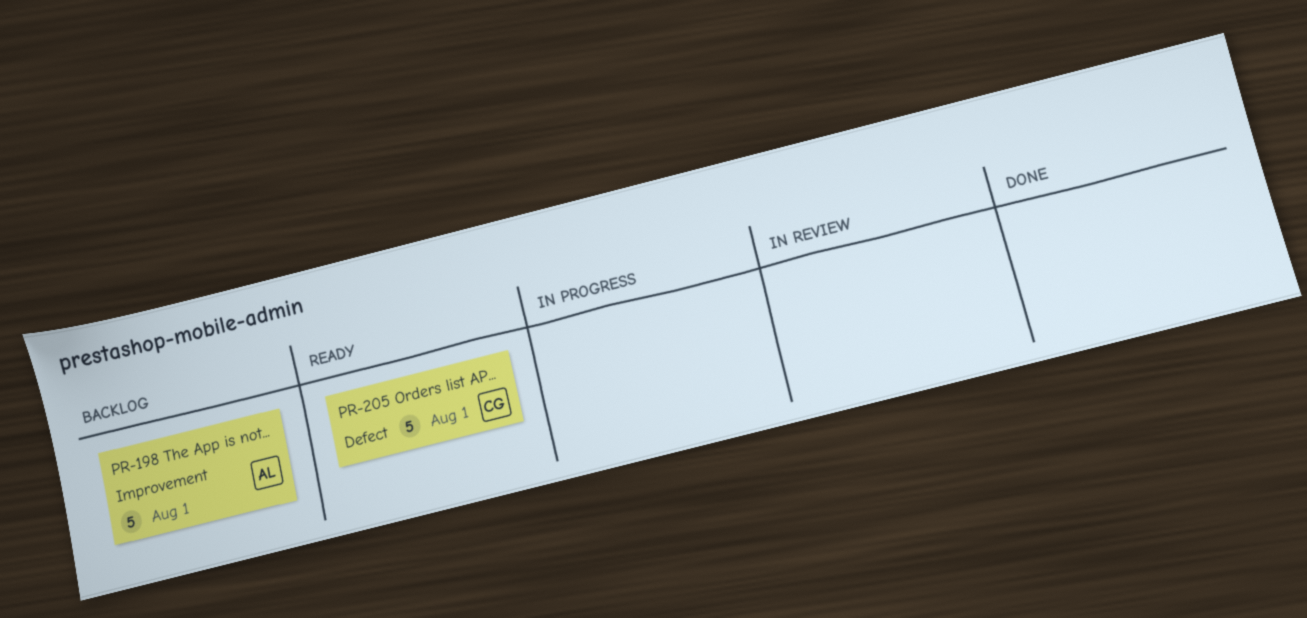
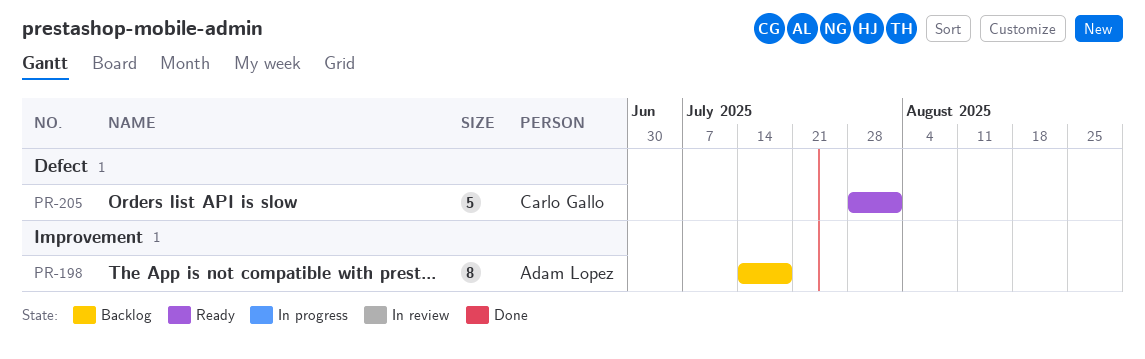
PR-198, estimate: 5 -> 8
PR-198, due: Aug 1 -> Jul 18

